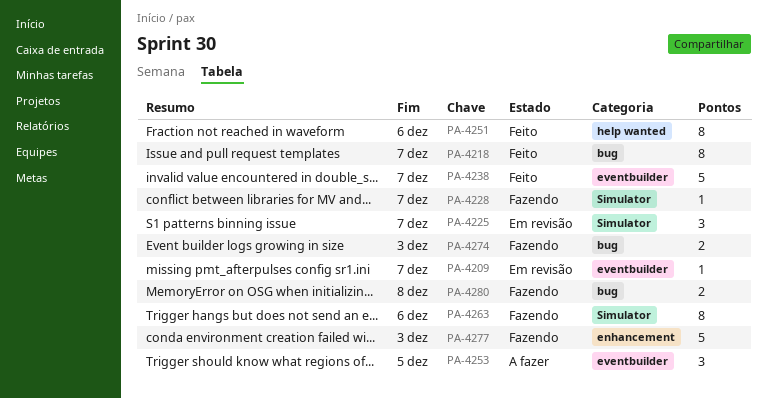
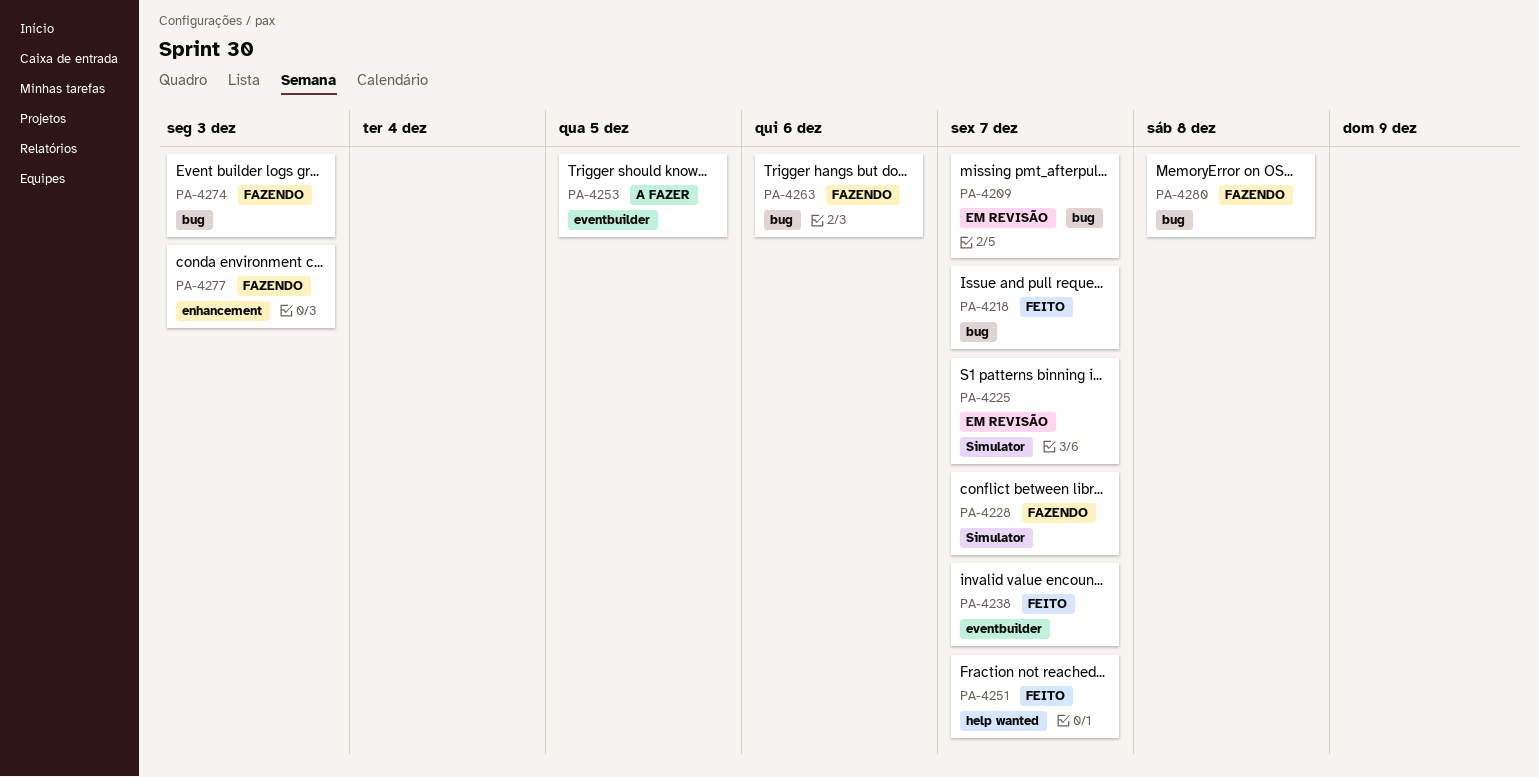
PA-4209, label: eventbuilder -> bug
PA-4251, due: Dec 6 -> Dec 7
PA-4263, label: Simulator -> bug

